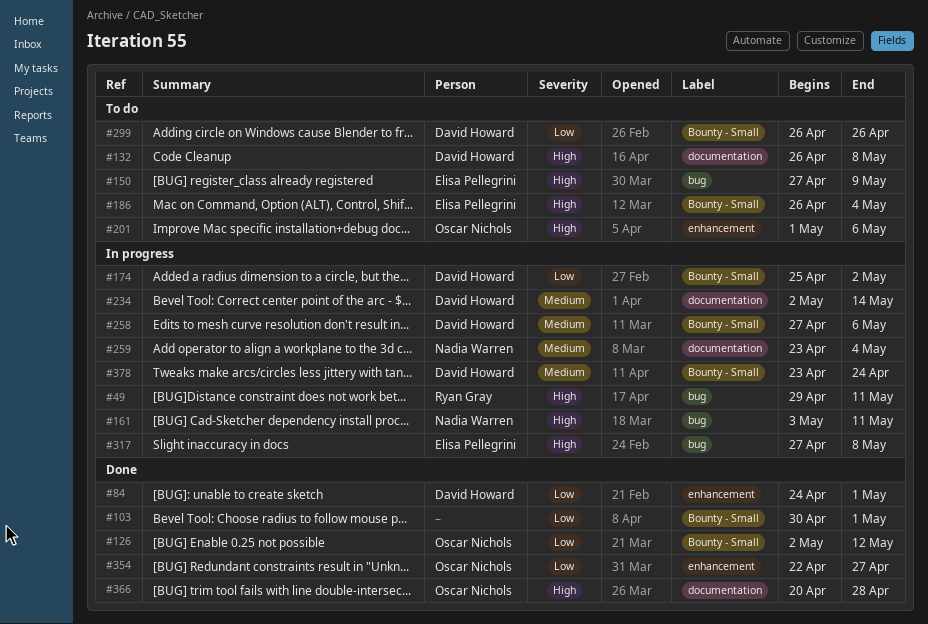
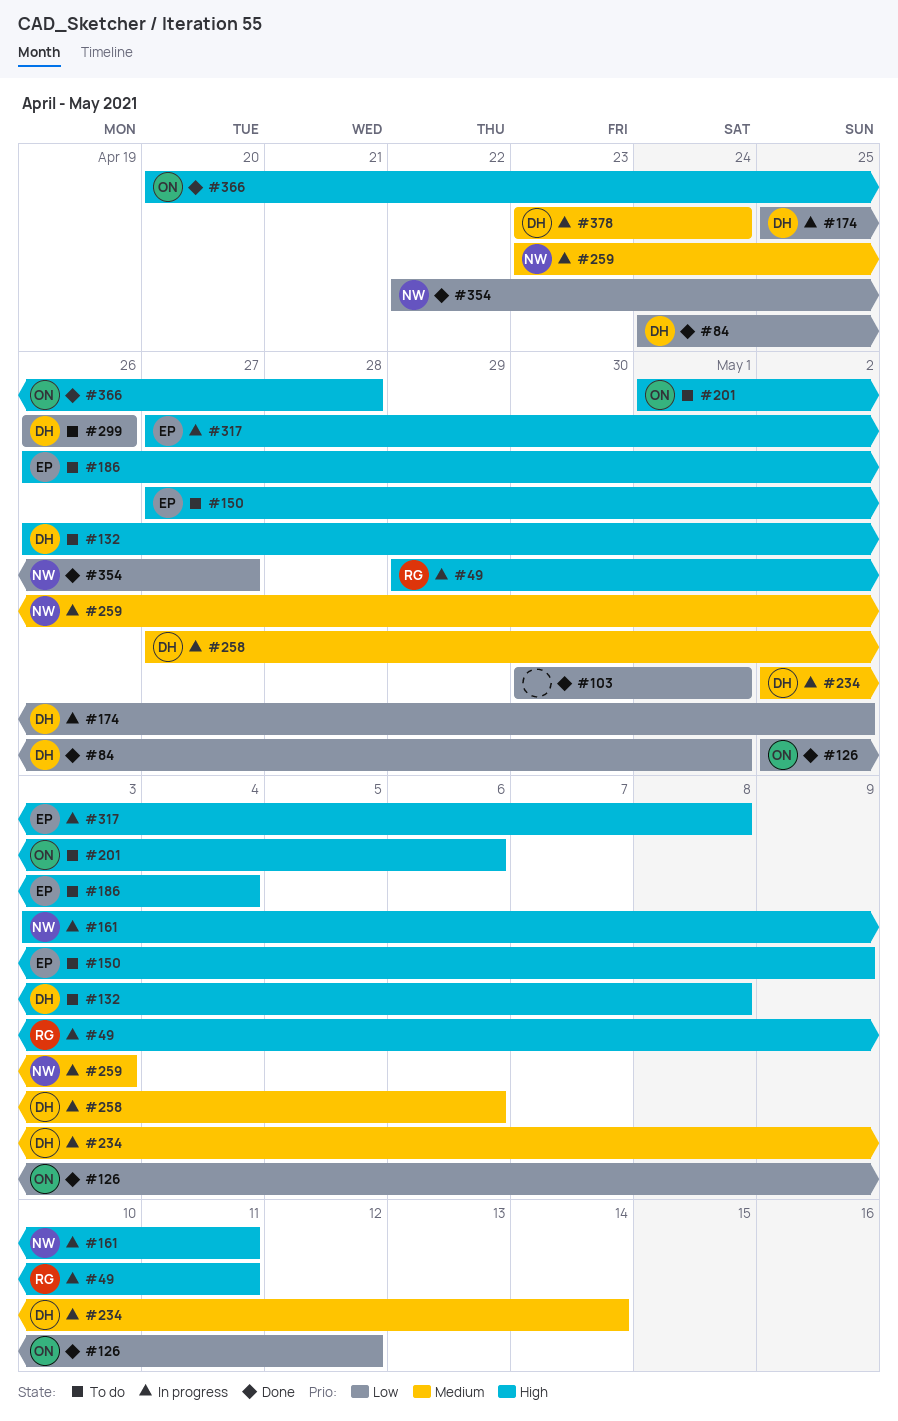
#259, due: May 4 -> May 3
#354, owner: Oscar Nichols -> Nadia Warren

